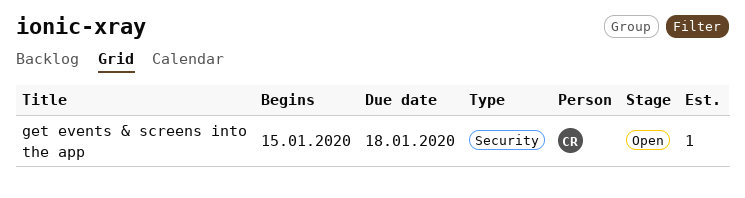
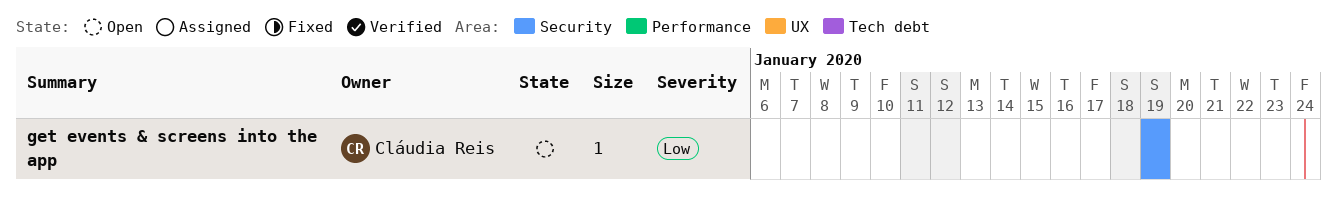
get events & screens into the app, start: Jan 15 -> Jan 19
get events & screens into the app, due: Jan 18 -> Jan 19

